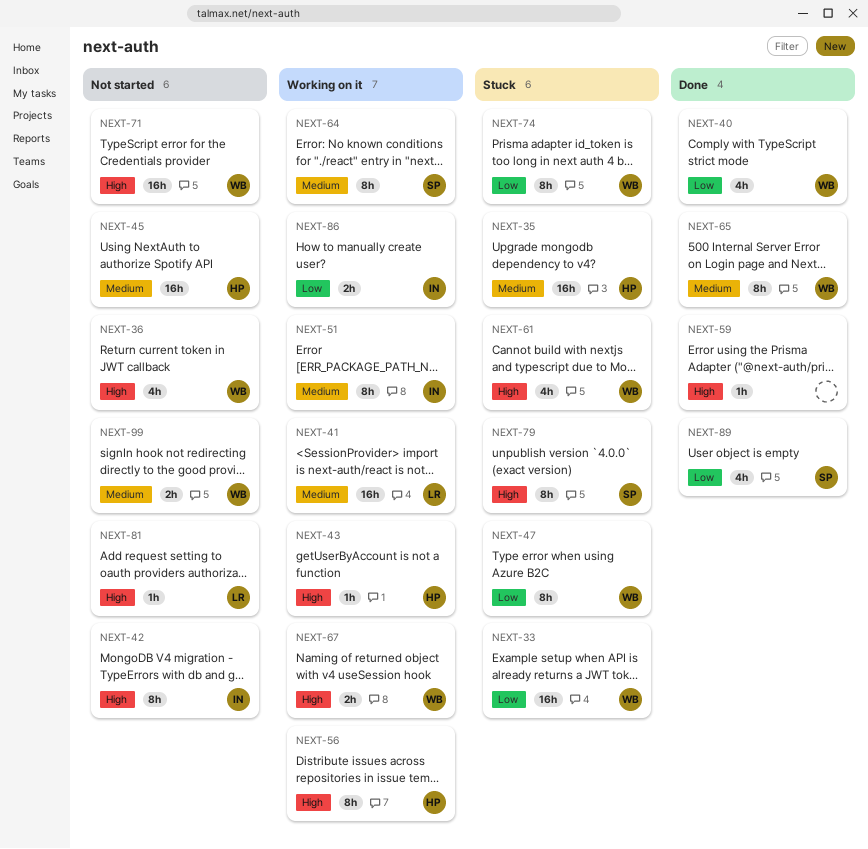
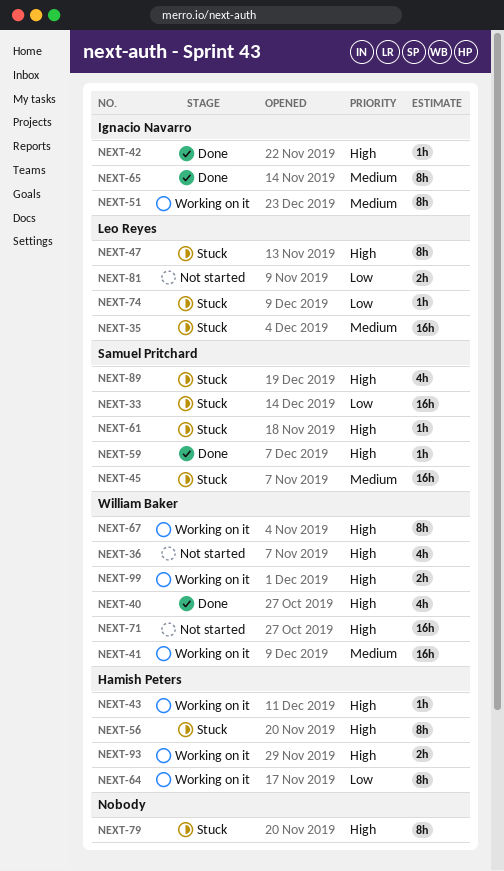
NEXT-33, owner: William Baker -> Samuel Pritchard
NEXT-35, owner: Hamish Peters -> Leo Reyes
NEXT-40, priority: Low -> High
NEXT-41, owner: Leo Reyes -> William Baker
NEXT-42, status: Not started -> Done
NEXT-42, estimate: 8h -> 1h
NEXT-45, status: Not started -> Stuck
NEXT-45, owner: Hamish Peters -> Samuel Pritchard
NEXT-47, owner: William Baker -> Leo Reyes
NEXT-47, priority: Low -> High
NEXT-56, status: Working on it -> Stuck
NEXT-59, owner: none -> Samuel Pritchard
NEXT-61, owner: William Baker -> Samuel Pritchard
NEXT-61, estimate: 4h -> 1h
NEXT-64, owner: Samuel Pritchard -> Hamish Peters
NEXT-64, priority: Medium -> Low
NEXT-65, owner: William Baker -> Ignacio Navarro
NEXT-67, estimate: 2h -> 8h
NEXT-74, owner: William Baker -> Leo Reyes
NEXT-74, estimate: 8h -> 1h
NEXT-79, owner: Samuel Pritchard -> none
NEXT-81, priority: High -> Low
NEXT-81, estimate: 1h -> 2h
NEXT-86: present -> none
NEXT-89, status: Done -> Stuck
NEXT-89, priority: Low -> High
NEXT-93: none -> present
NEXT-99, status: Not started -> Working on it
NEXT-99, priority: Medium -> High

